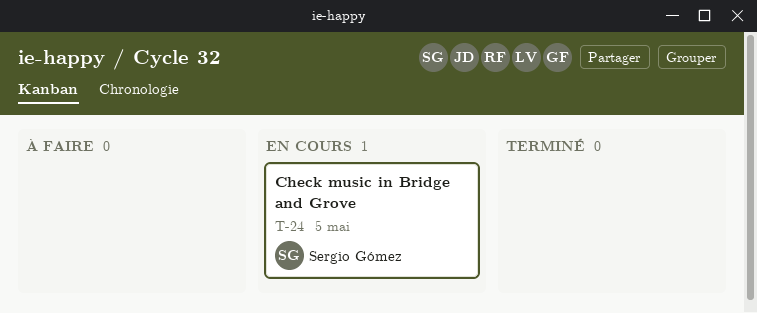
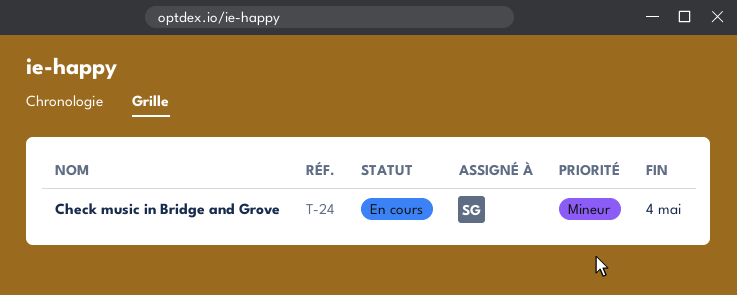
T-24, due: May 5 -> May 4

